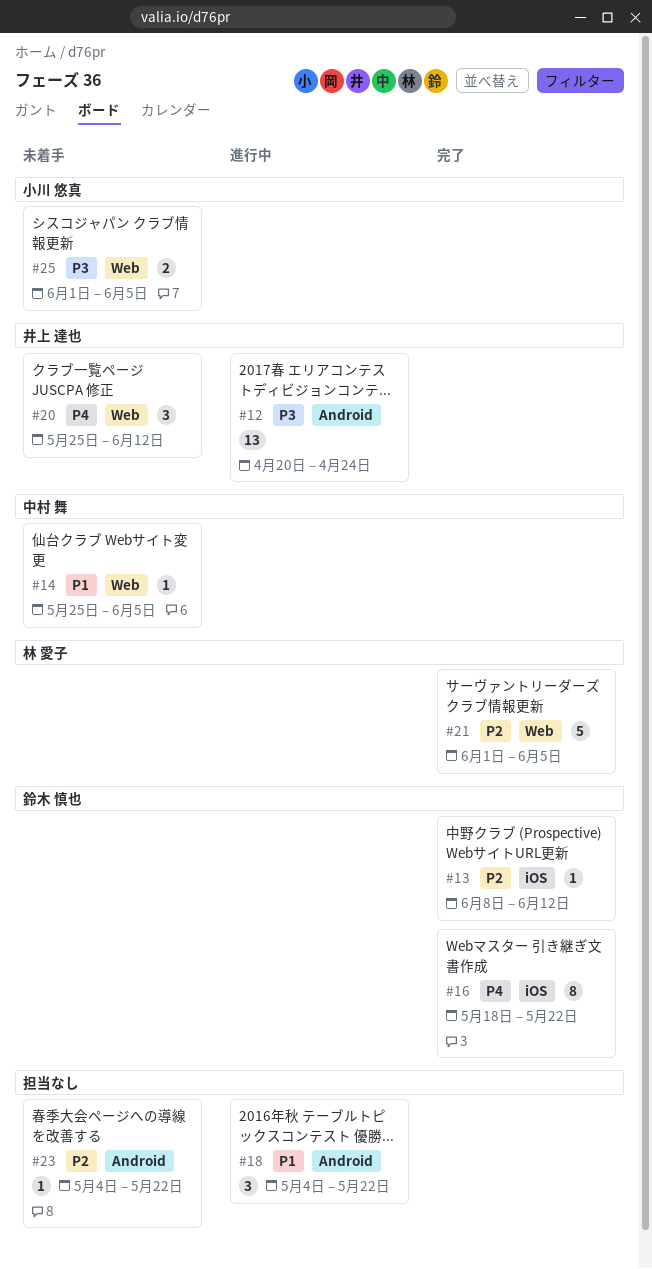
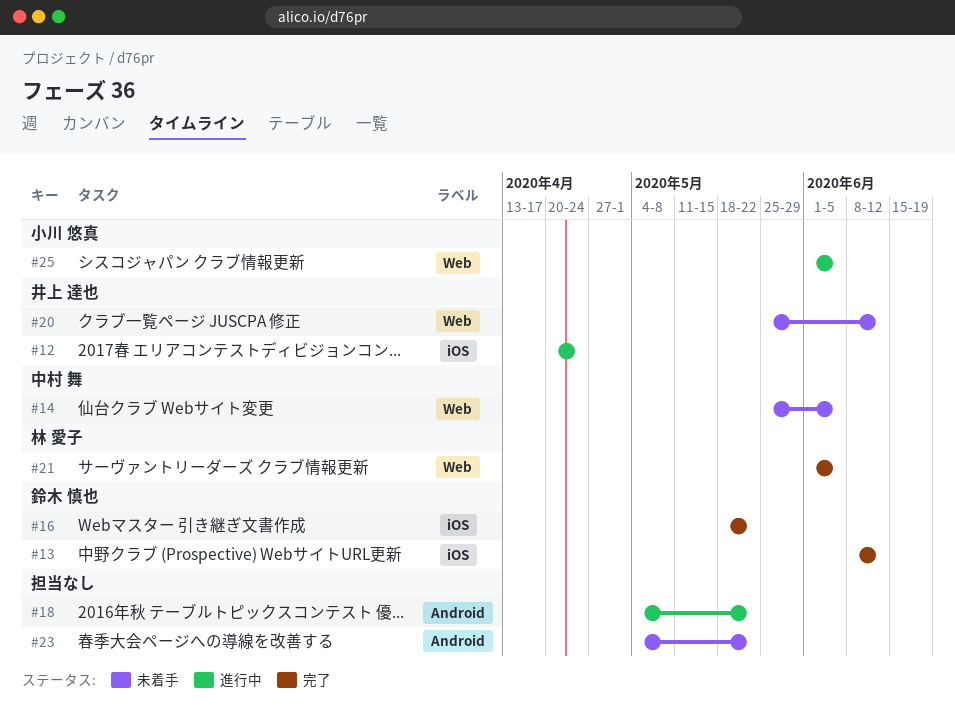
#12, label: Android -> iOS
#25, status: 未着手 -> 進行中

